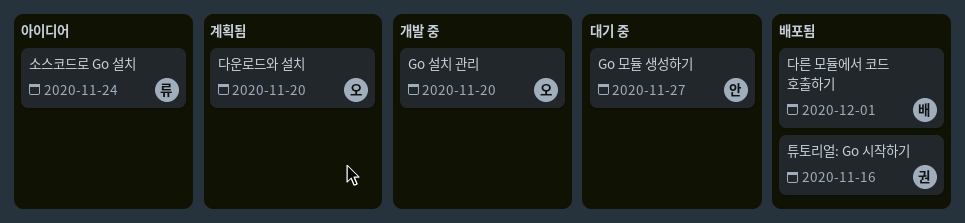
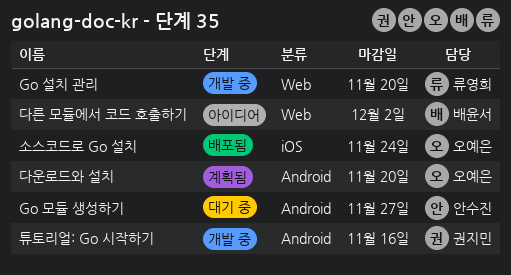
Go 설치 관리, owner: 오예은 -> 류영희
다른 모듈에서 코드 호출하기, status: 배포됨 -> 아이디어
다른 모듈에서 코드 호출하기, due: Dec 1 -> Dec 2
소스코드로 Go 설치, status: 아이디어 -> 배포됨
소스코드로 Go 설치, owner: 류영희 -> 오예은
튜토리얼: Go 시작하기, status: 배포됨 -> 개발 중

